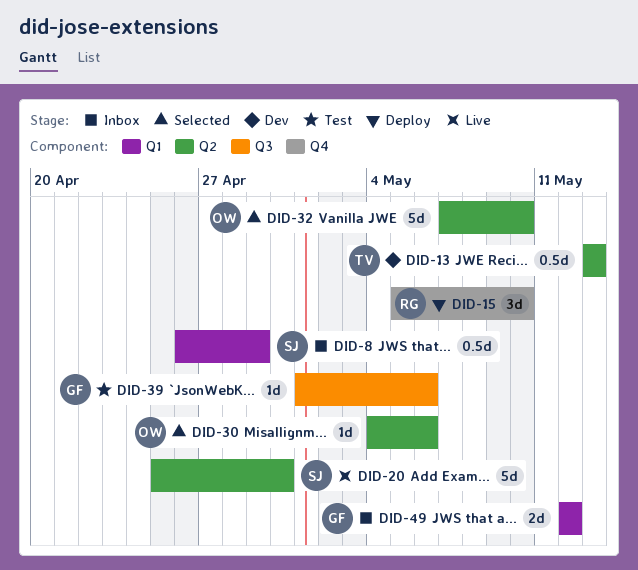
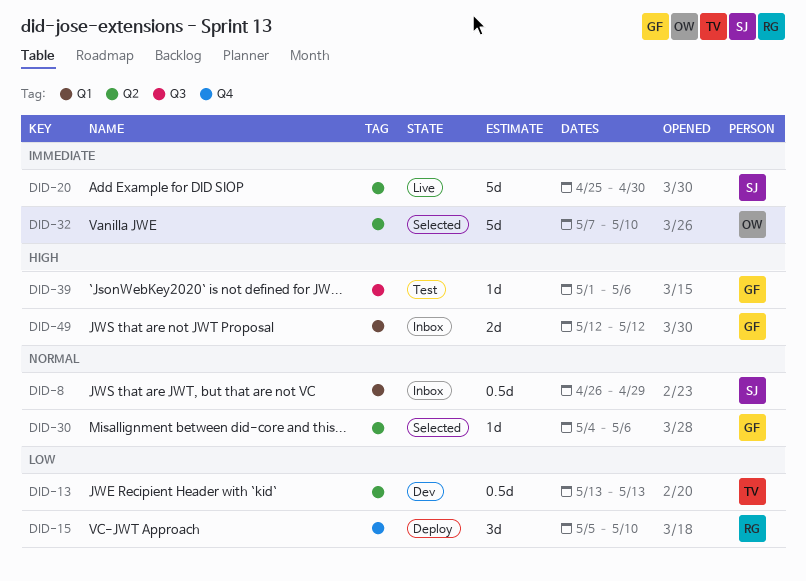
DID-30, owner: OW -> GF

